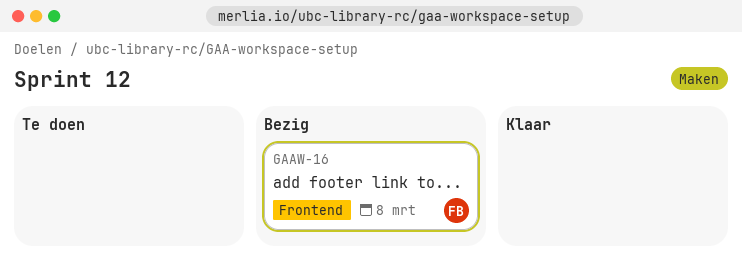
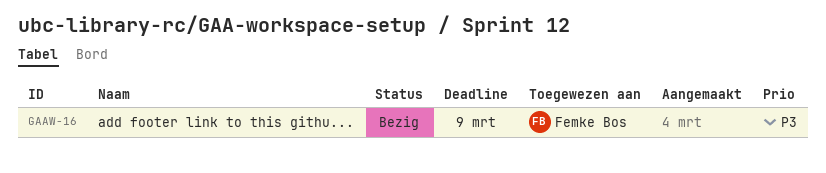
GAAW-16, due: Mar 8 -> Mar 9

